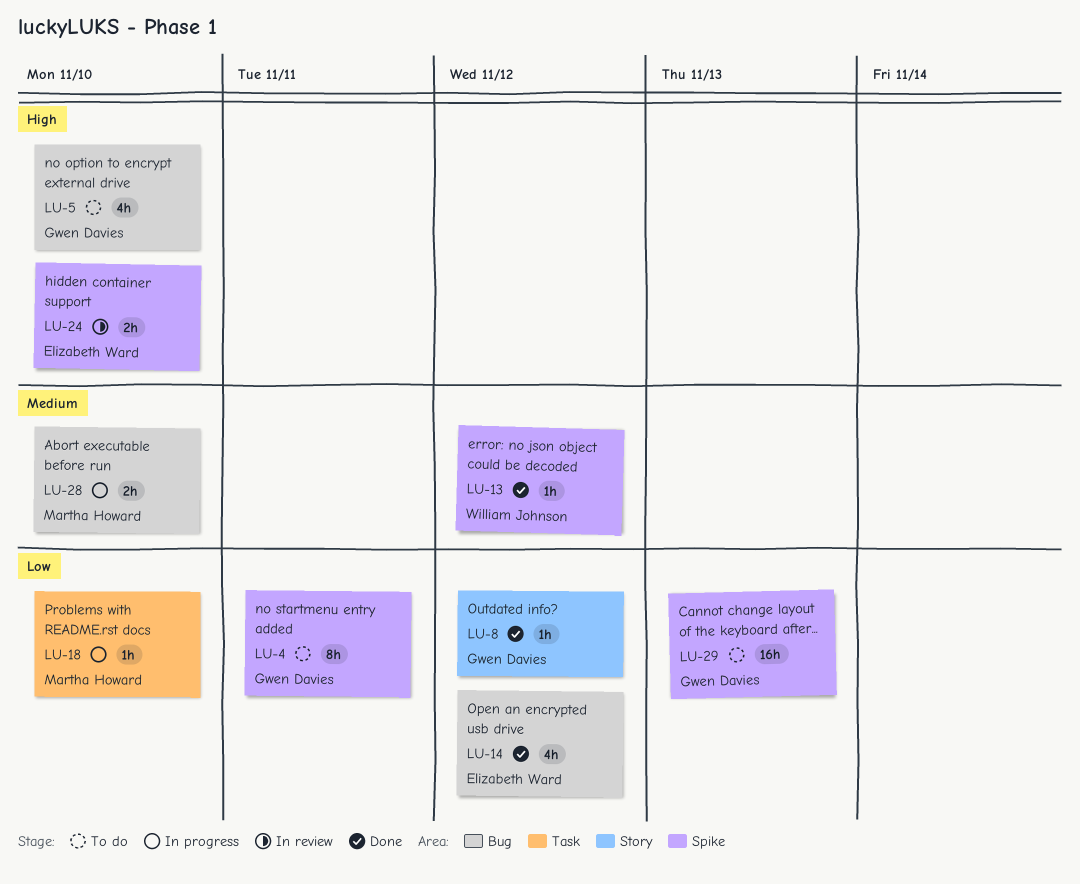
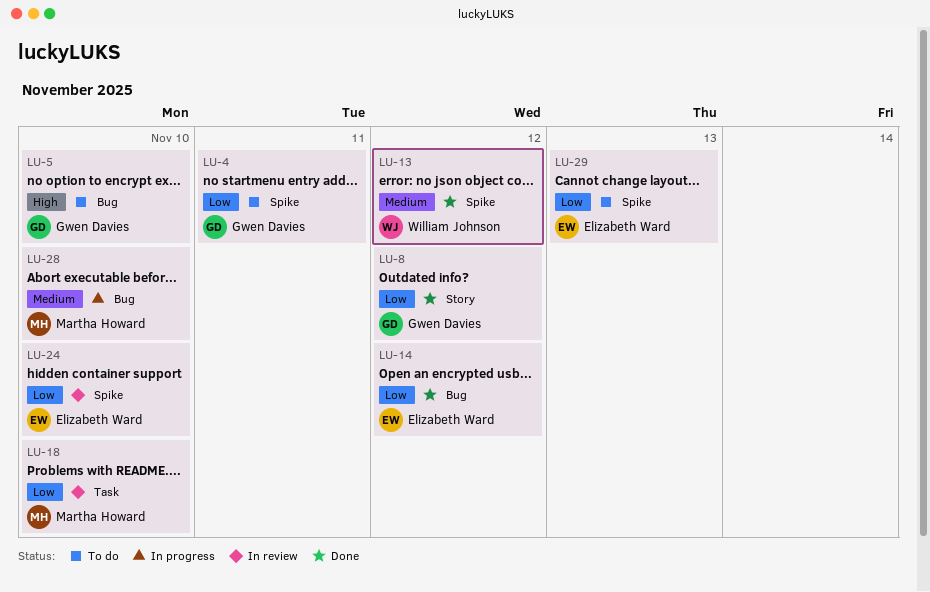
LU-18, status: In progress -> In review
LU-24, priority: High -> Low
LU-29, owner: Gwen Davies -> Elizabeth Ward

